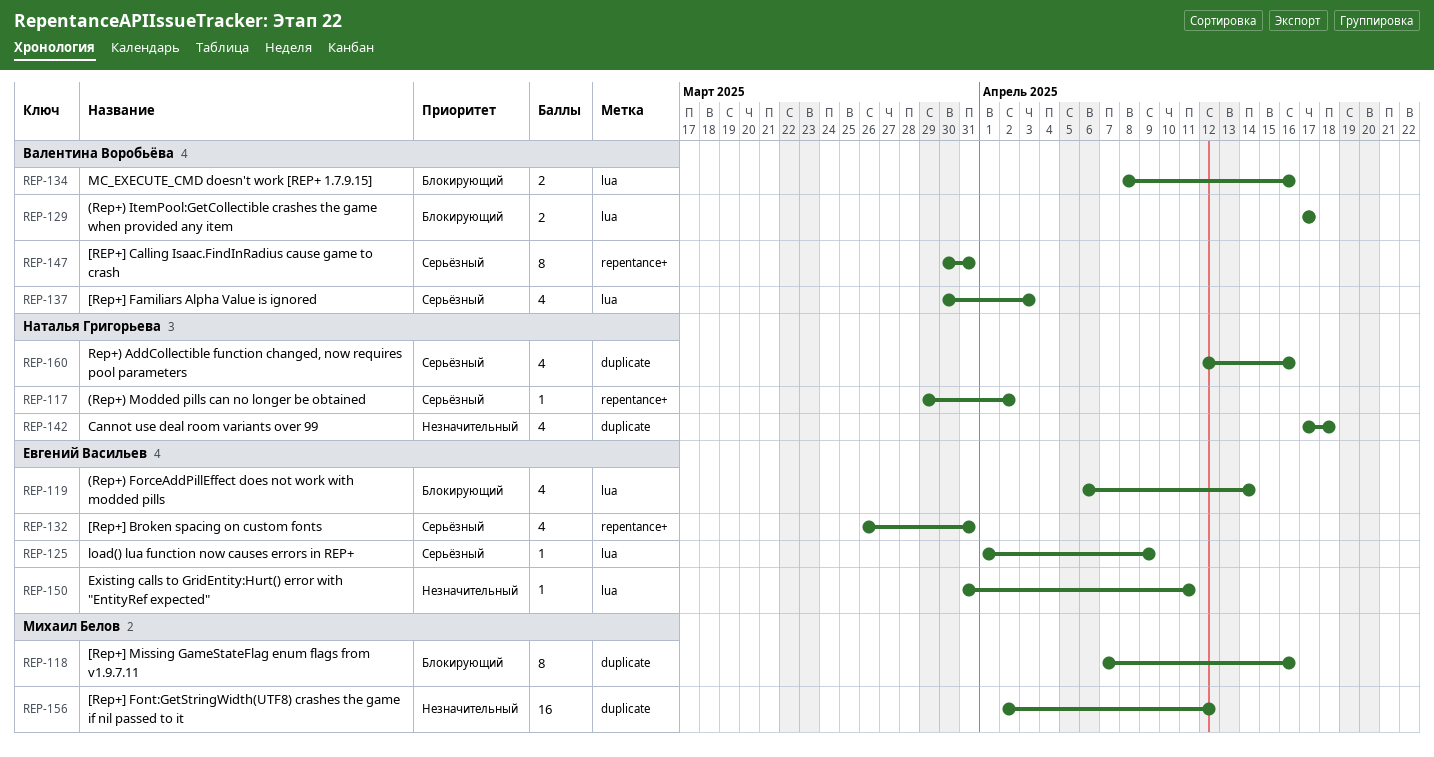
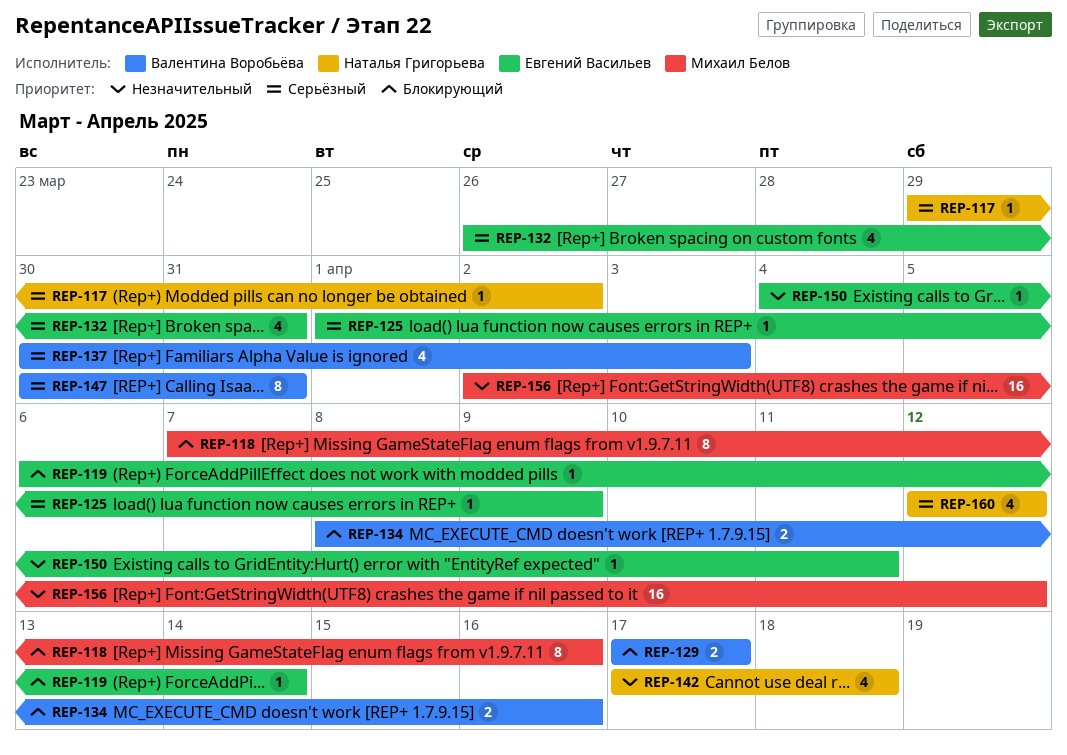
REP-119, estimate: 4 -> 1
REP-150, start: Mar 31 -> Apr 4
REP-160, due: Apr 16 -> Apr 12

